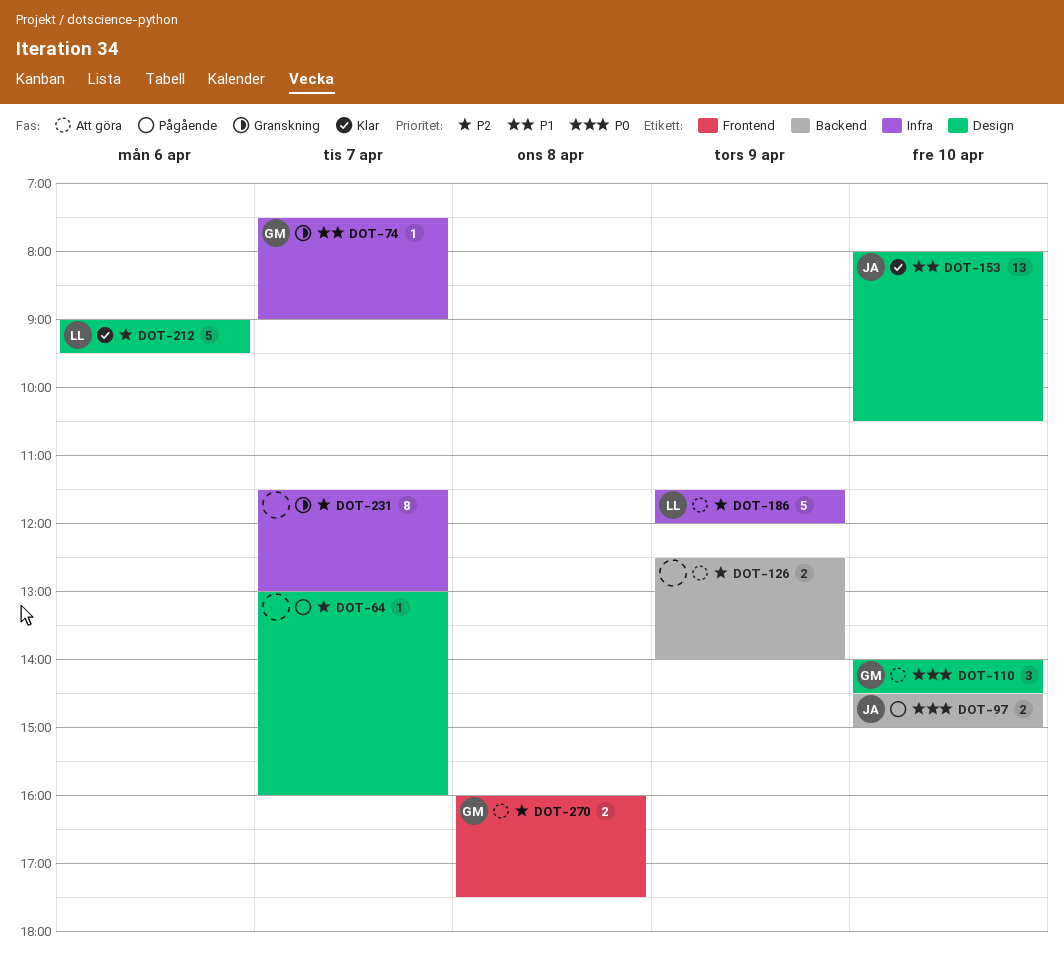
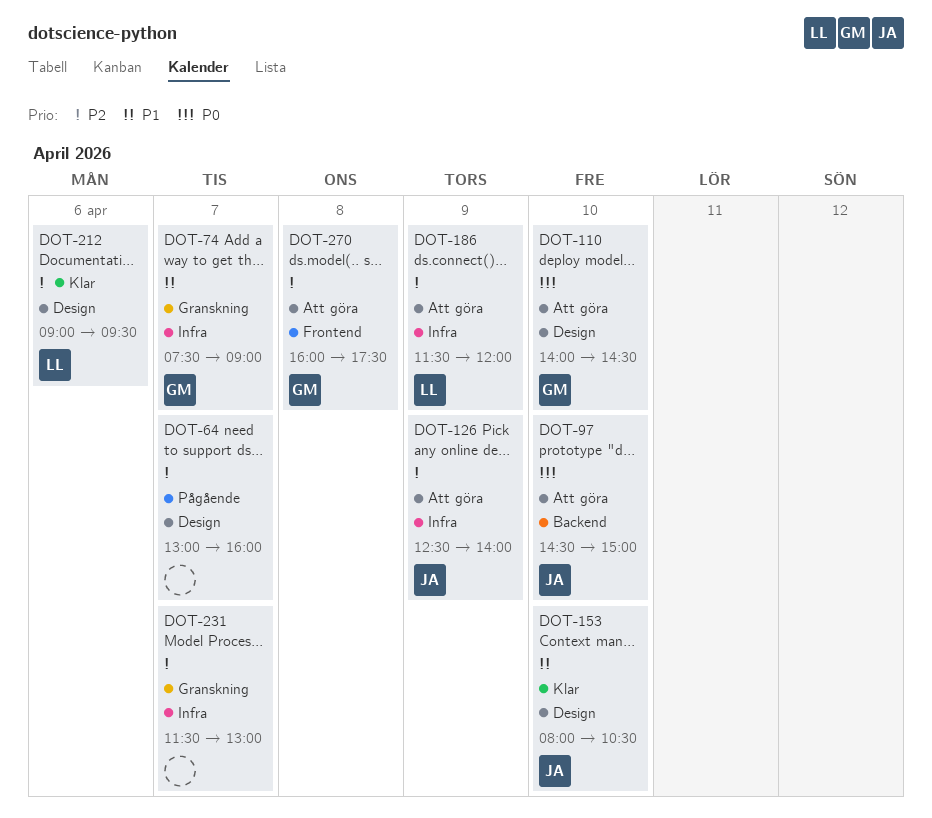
DOT-97, status: Pågående -> Att göra
DOT-126, owner: none -> JA
DOT-126, label: Backend -> Infra

